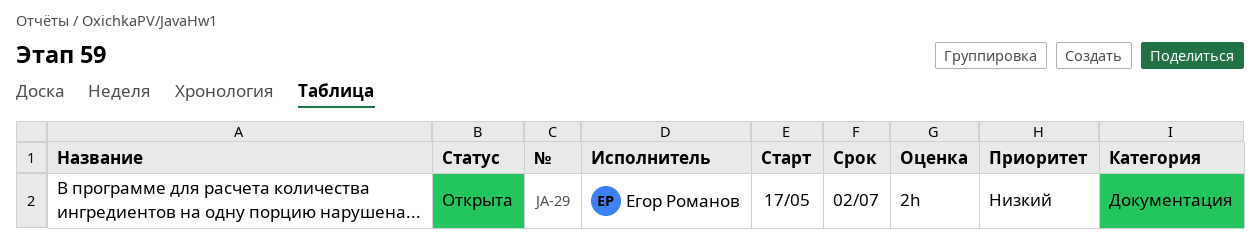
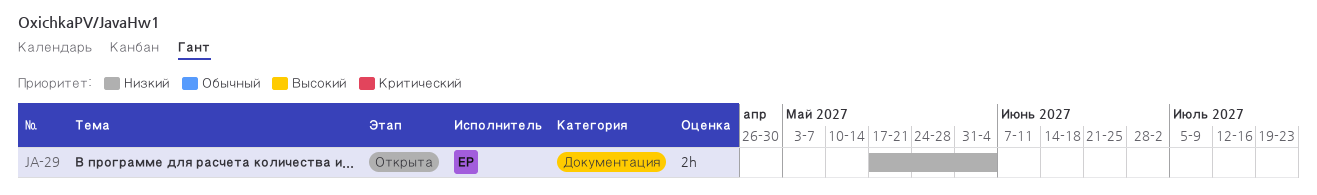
JA-29, due: Jul 2 -> Jun 4

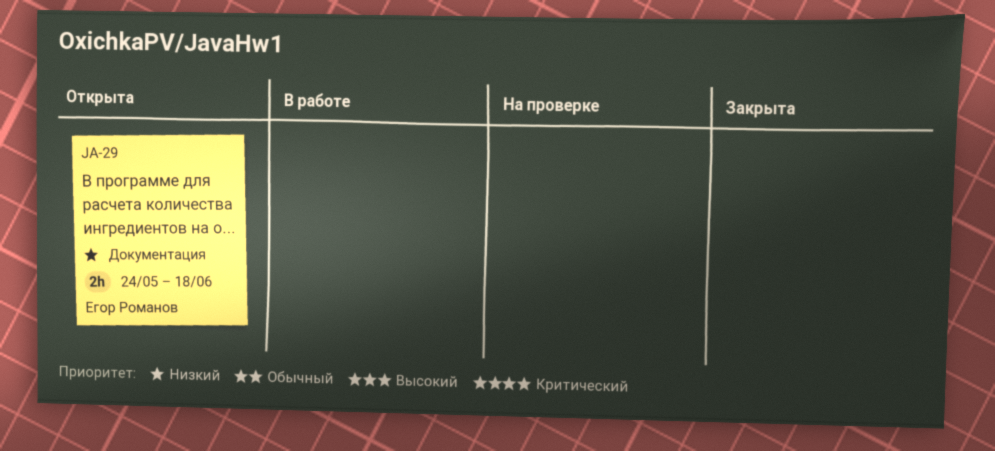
JA-29, start: May 17 -> May 24
JA-29, due: Jun 4 -> Jun 18

